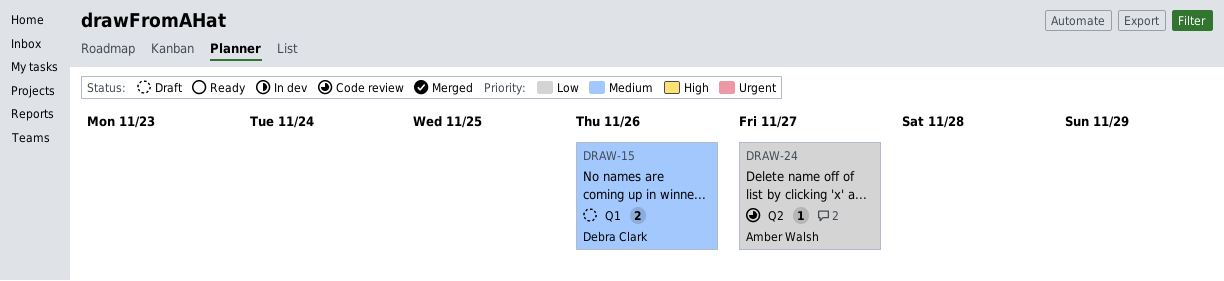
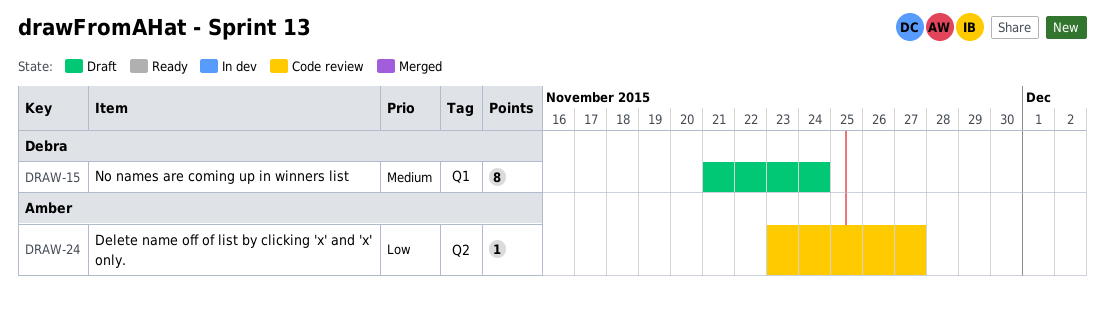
DRAW-15, estimate: 2 -> 8
DRAW-15, due: Nov 26 -> Nov 24

